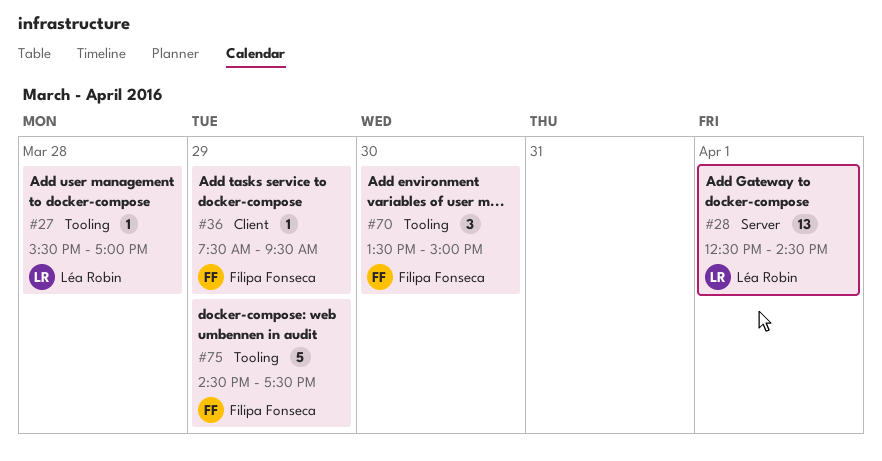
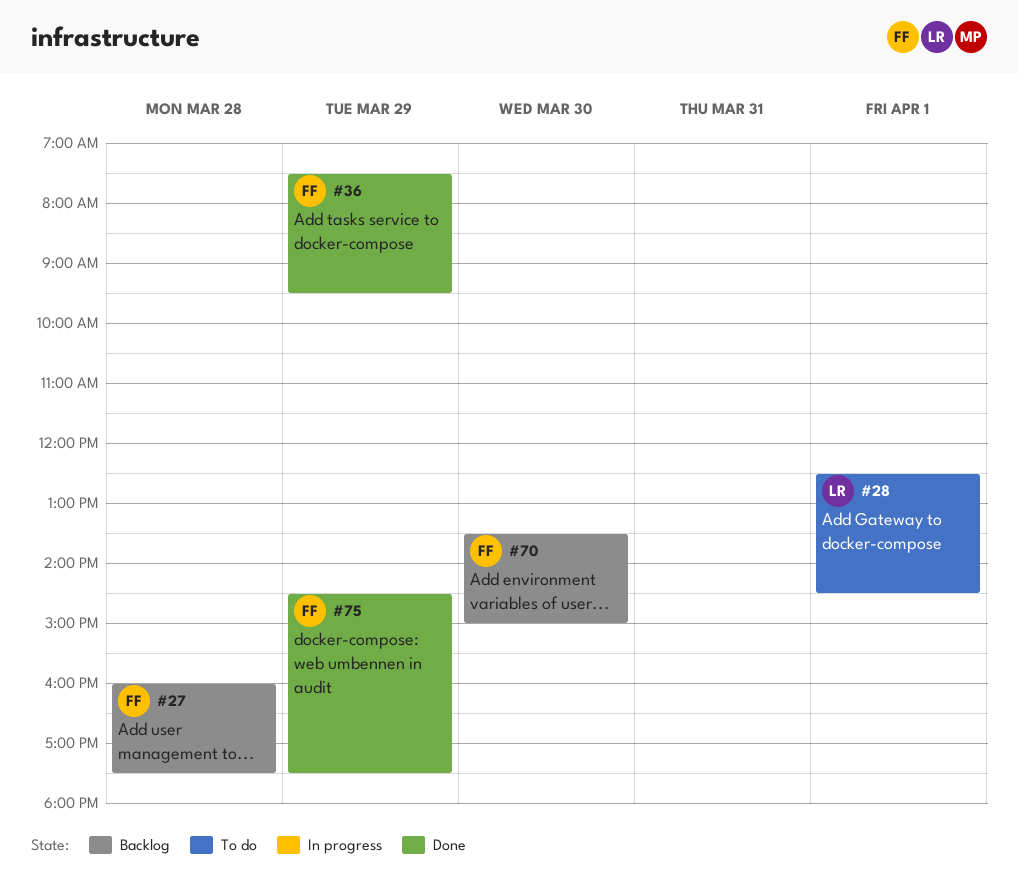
#27, owner: Léa Robin -> Filipa Fonseca
#27, begins: 15:30 -> 16:00
#27, ends: 17:00 -> 17:30

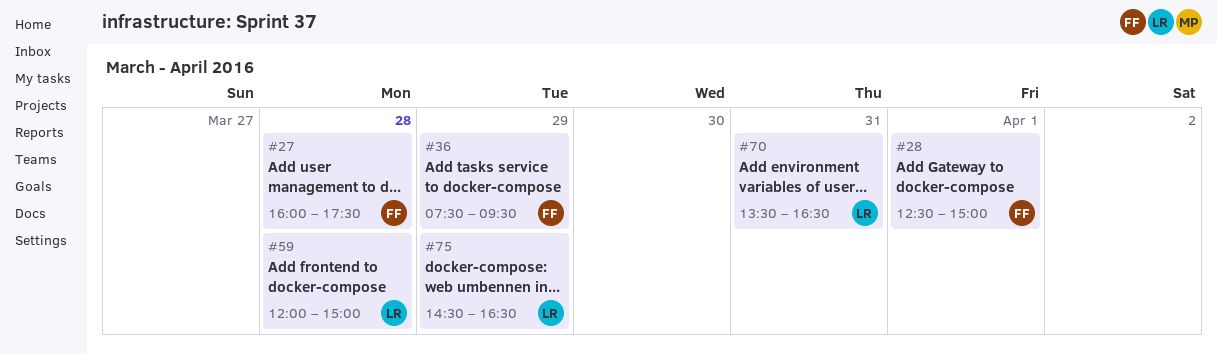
#28, owner: LR -> FF
#28, ends: 14:30 -> 15:00
#59: none -> present
#70, owner: FF -> LR
#70, day: Mar 30 -> Mar 31
#70, ends: 15:00 -> 16:30
#75, owner: FF -> LR
#75, ends: 17:30 -> 16:30

